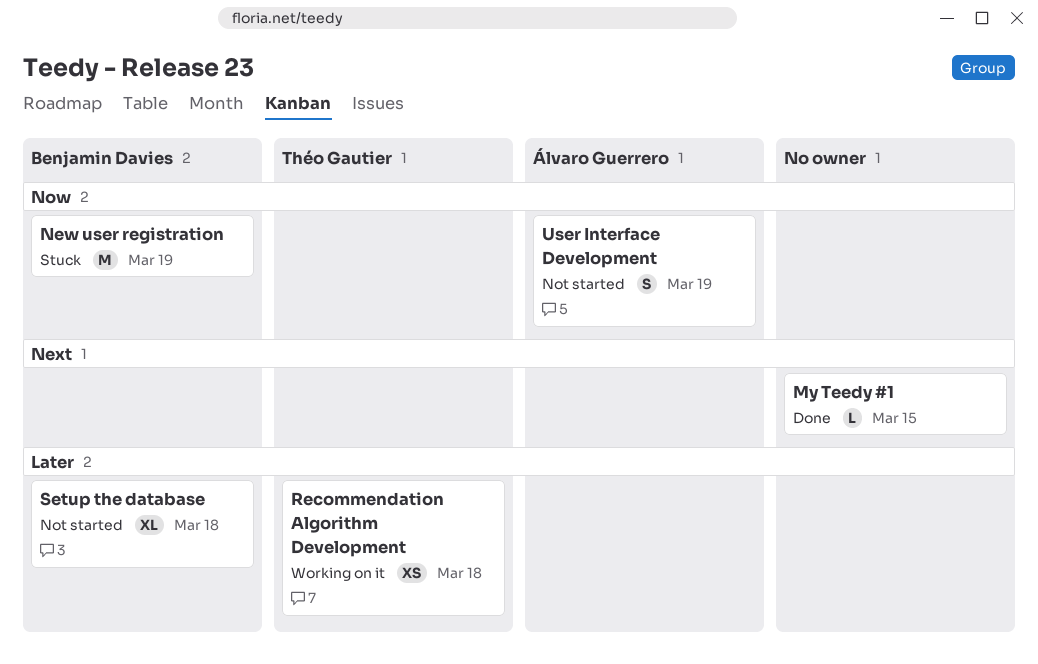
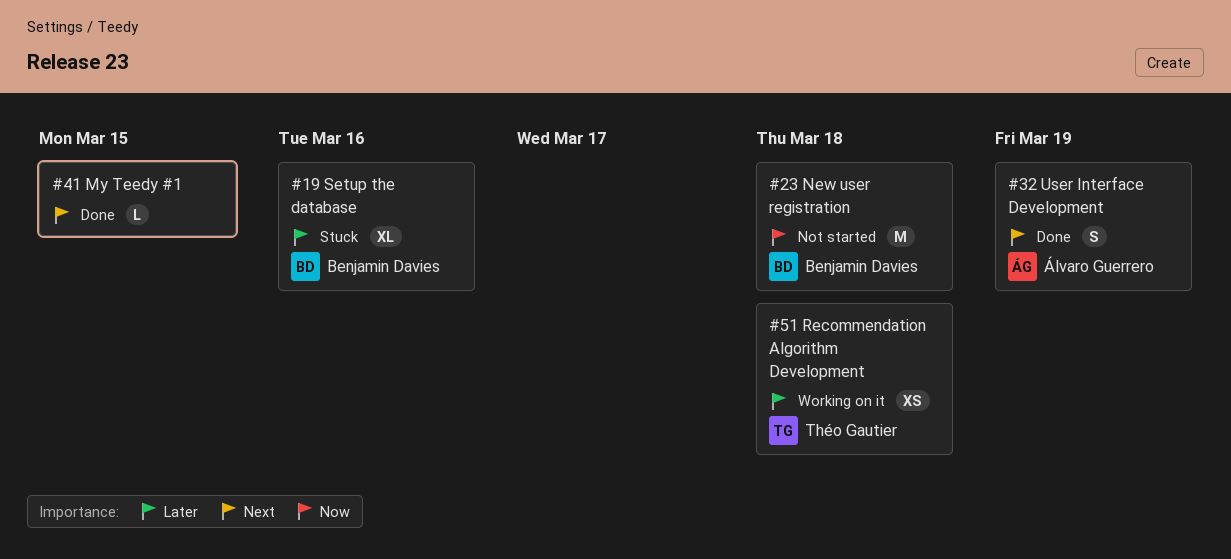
New user registration, status: Stuck -> Not started
New user registration, due: Mar 19 -> Mar 18
Setup the database, status: Not started -> Stuck
Setup the database, due: Mar 18 -> Mar 16
User Interface Development, status: Not started -> Done
User Interface Development, priority: Now -> Next

